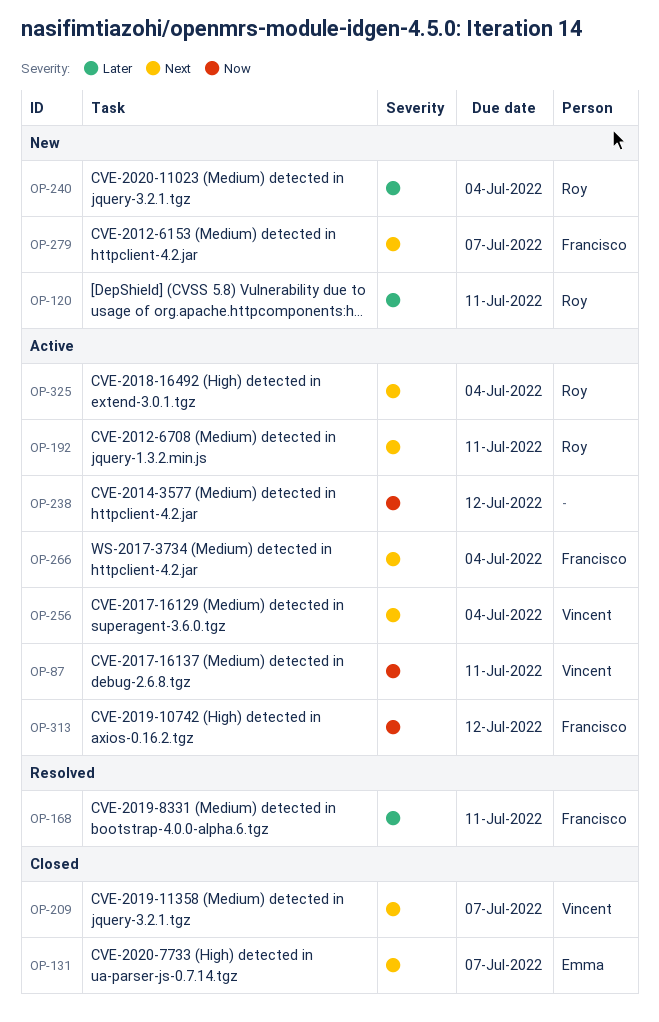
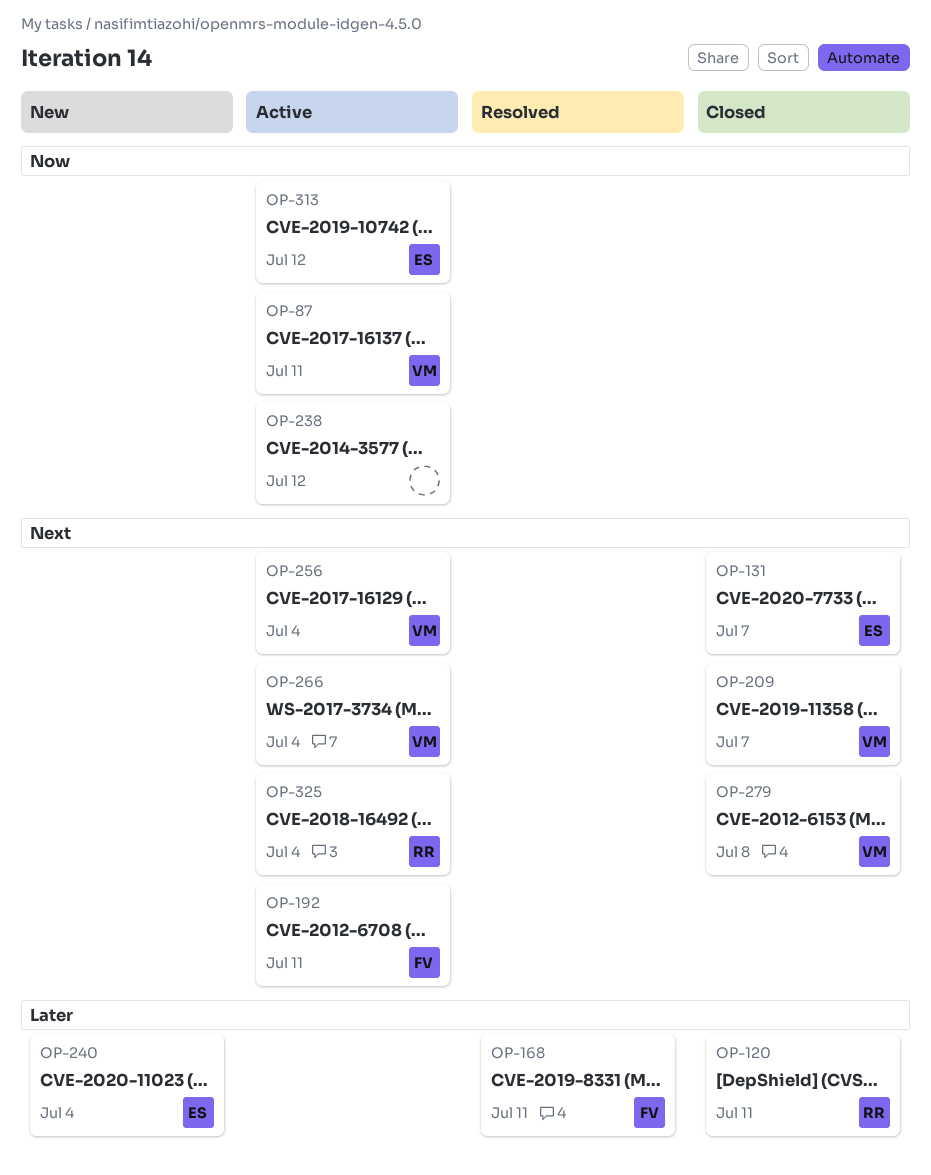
OP-120, status: New -> Closed
OP-192, owner: Roy -> Francisco
OP-240, owner: Roy -> Emma
OP-266, owner: Francisco -> Vincent
OP-279, status: New -> Closed
OP-279, owner: Francisco -> Vincent
OP-279, due: Jul 7 -> Jul 8
OP-313, owner: Francisco -> Emma

